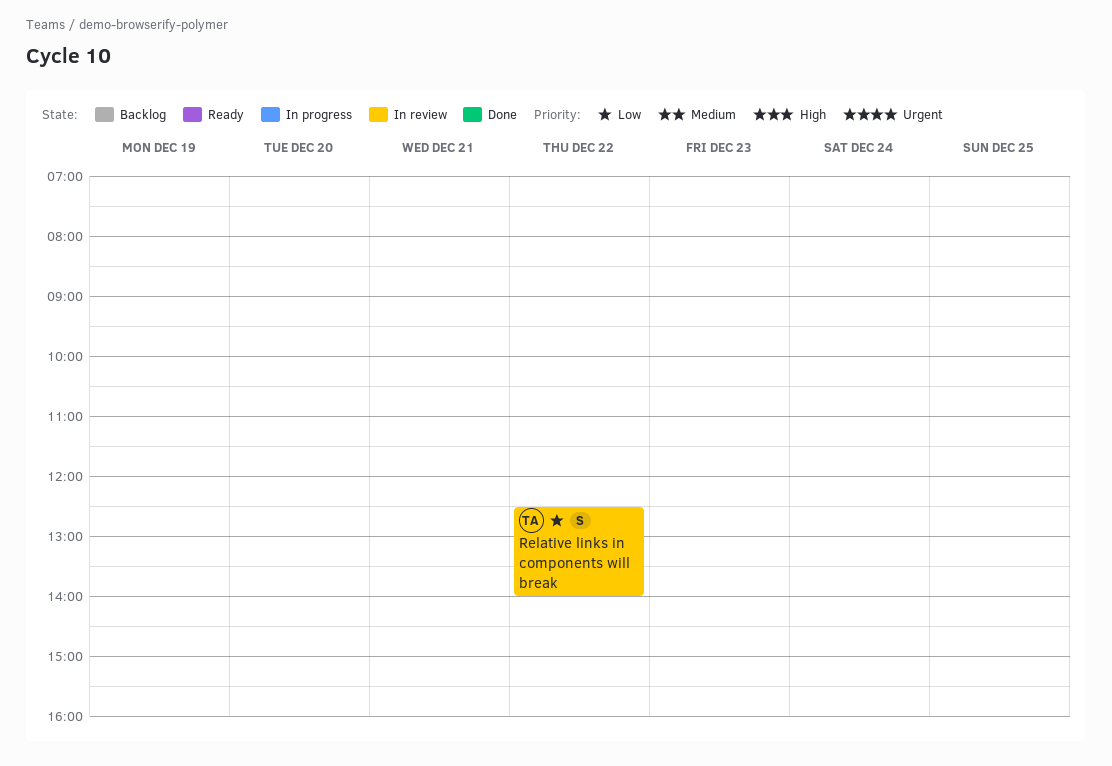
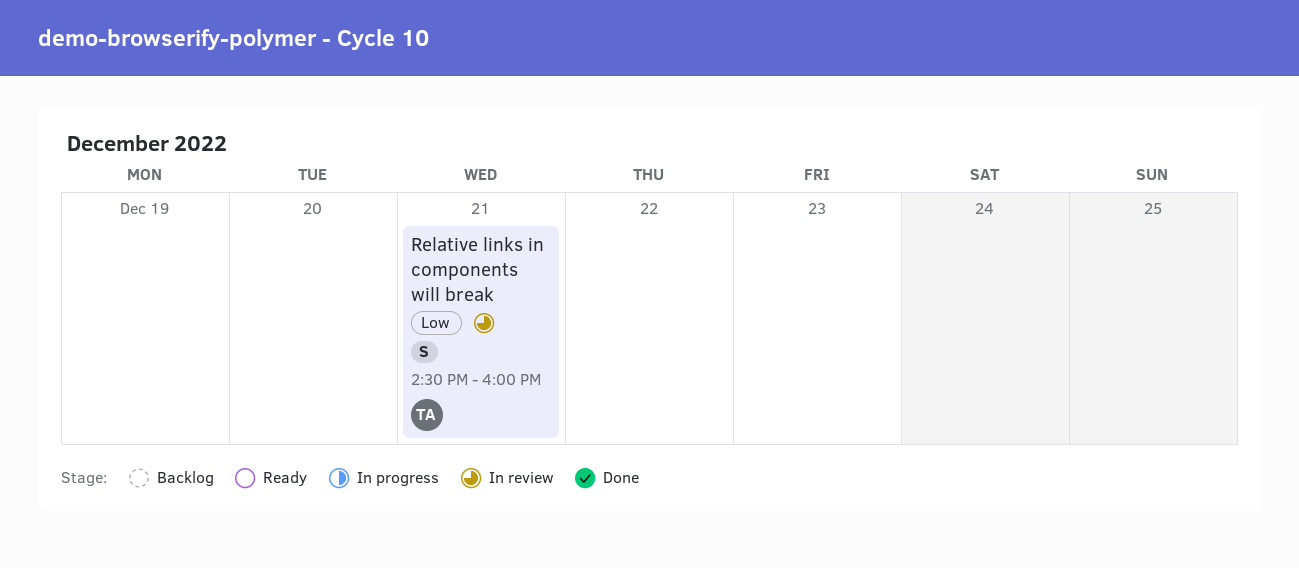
Relative links in components will break, day: Dec 22 -> Dec 21
Relative links in components will break, begins: 12:30 -> 14:30
Relative links in components will break, ends: 14:00 -> 16:00

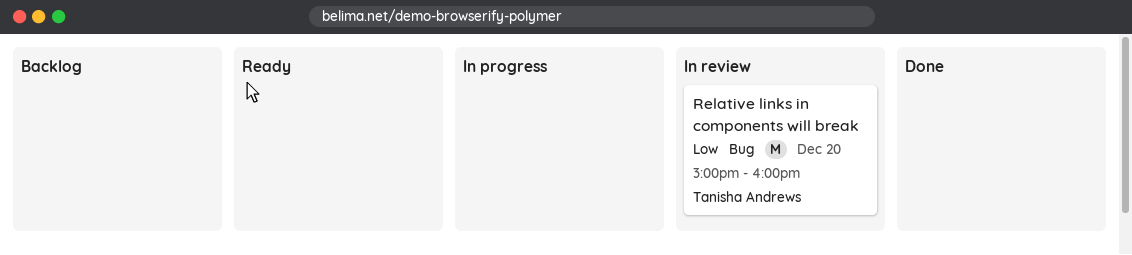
Relative links in components will break, estimate: S -> M
Relative links in components will break, day: Dec 21 -> Dec 20
Relative links in components will break, begins: 14:30 -> 15:00

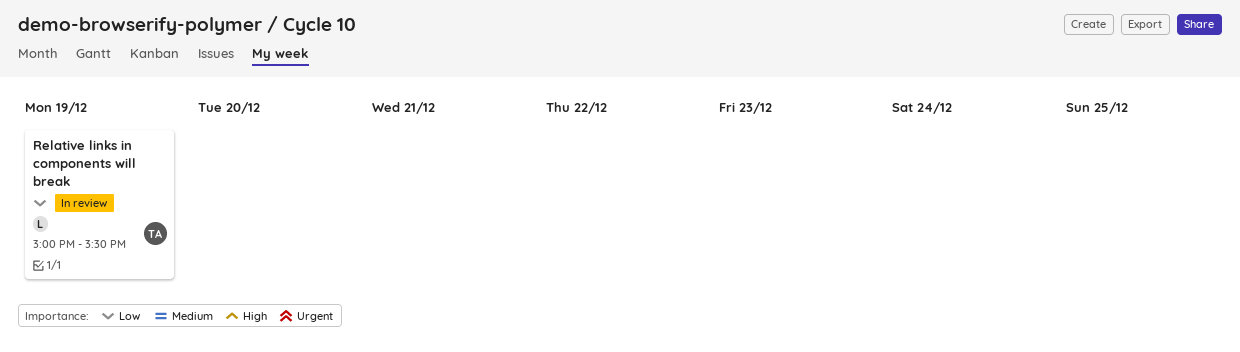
Relative links in components will break, estimate: M -> L
Relative links in components will break, day: Dec 20 -> Dec 19
Relative links in components will break, ends: 16:00 -> 15:30

